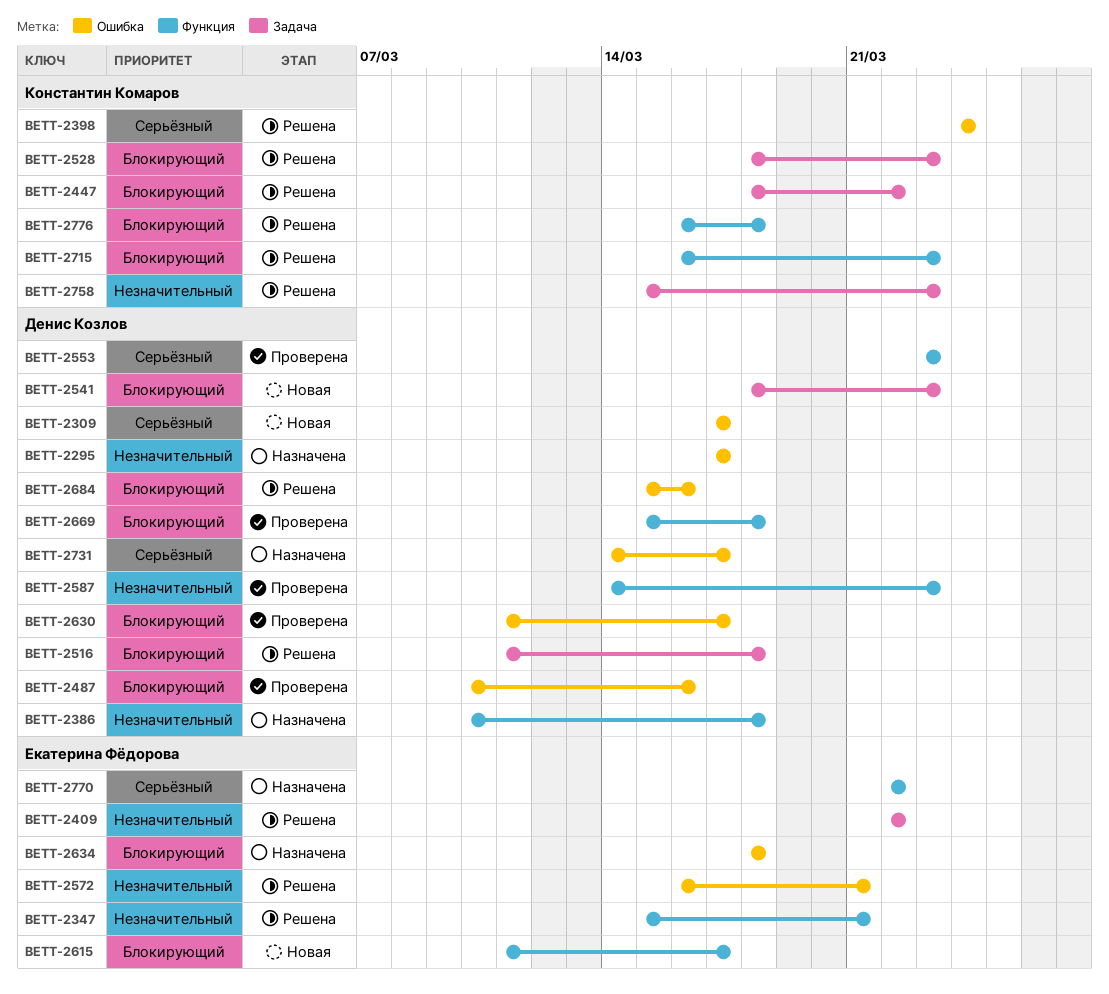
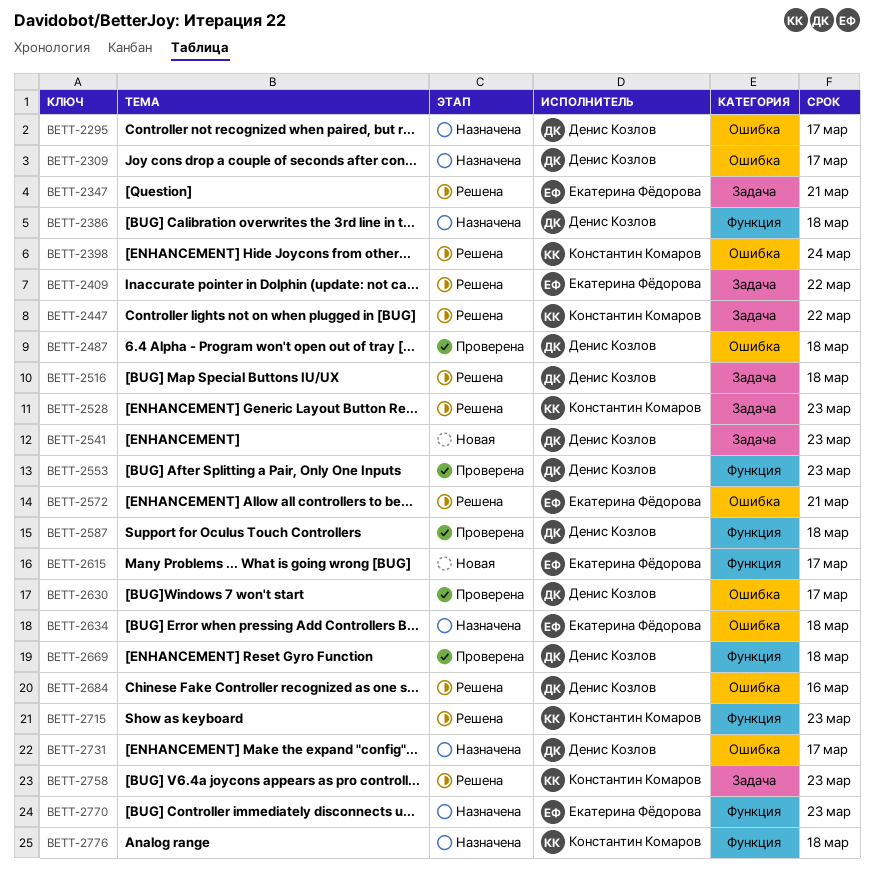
BETT-2309, status: Новая -> Назначена
BETT-2347, label: Функция -> Задача
BETT-2487, due: Mar 16 -> Mar 18
BETT-2587, due: Mar 23 -> Mar 18
BETT-2770, due: Mar 22 -> Mar 23
BETT-2776, status: Решена -> Назначена

